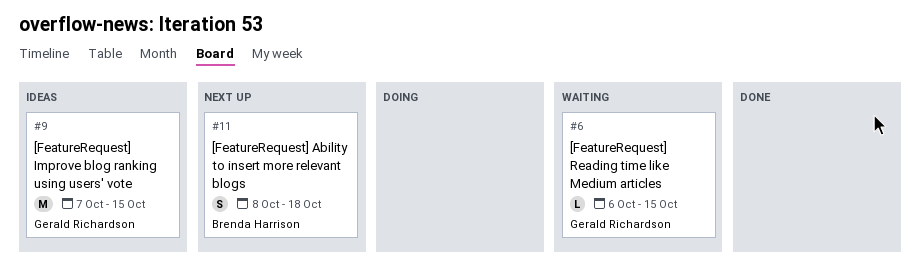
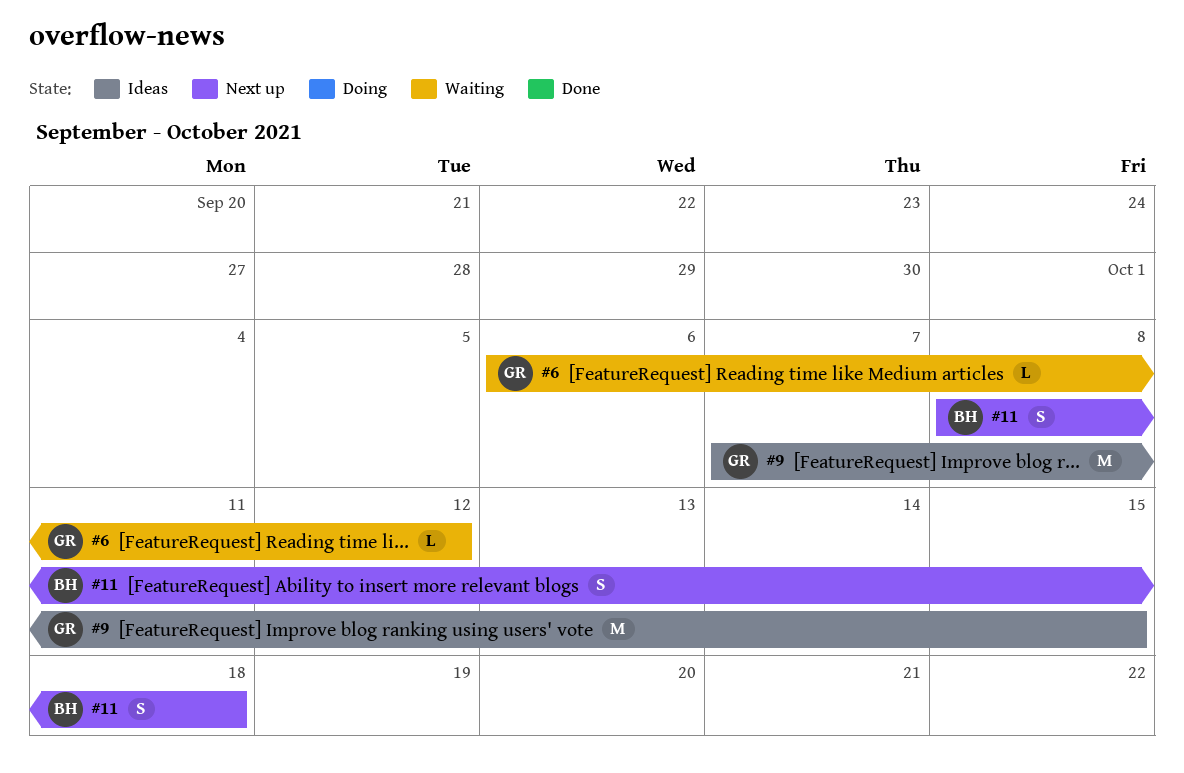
#6, due: Oct 15 -> Oct 12

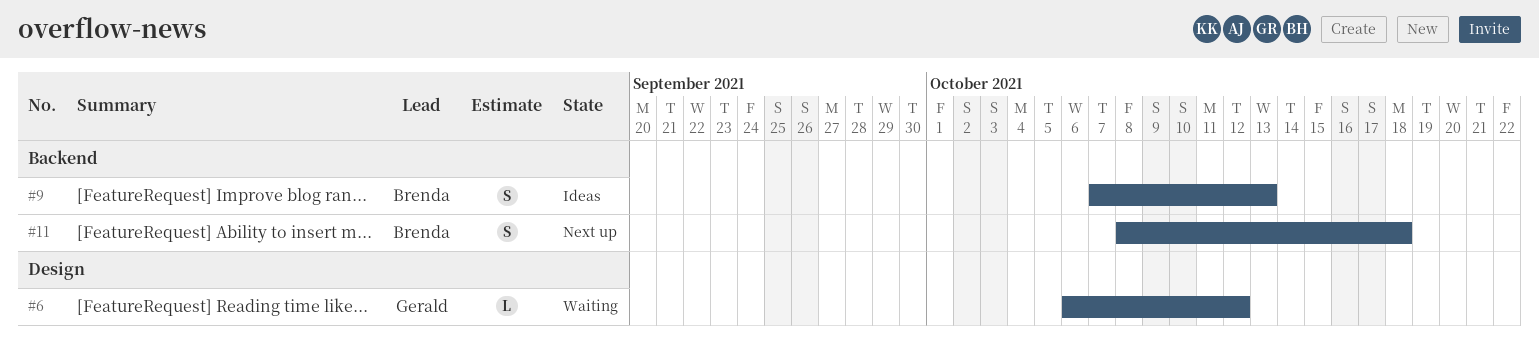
#9, owner: Gerald -> Brenda
#9, estimate: M -> S
#9, due: Oct 15 -> Oct 13

